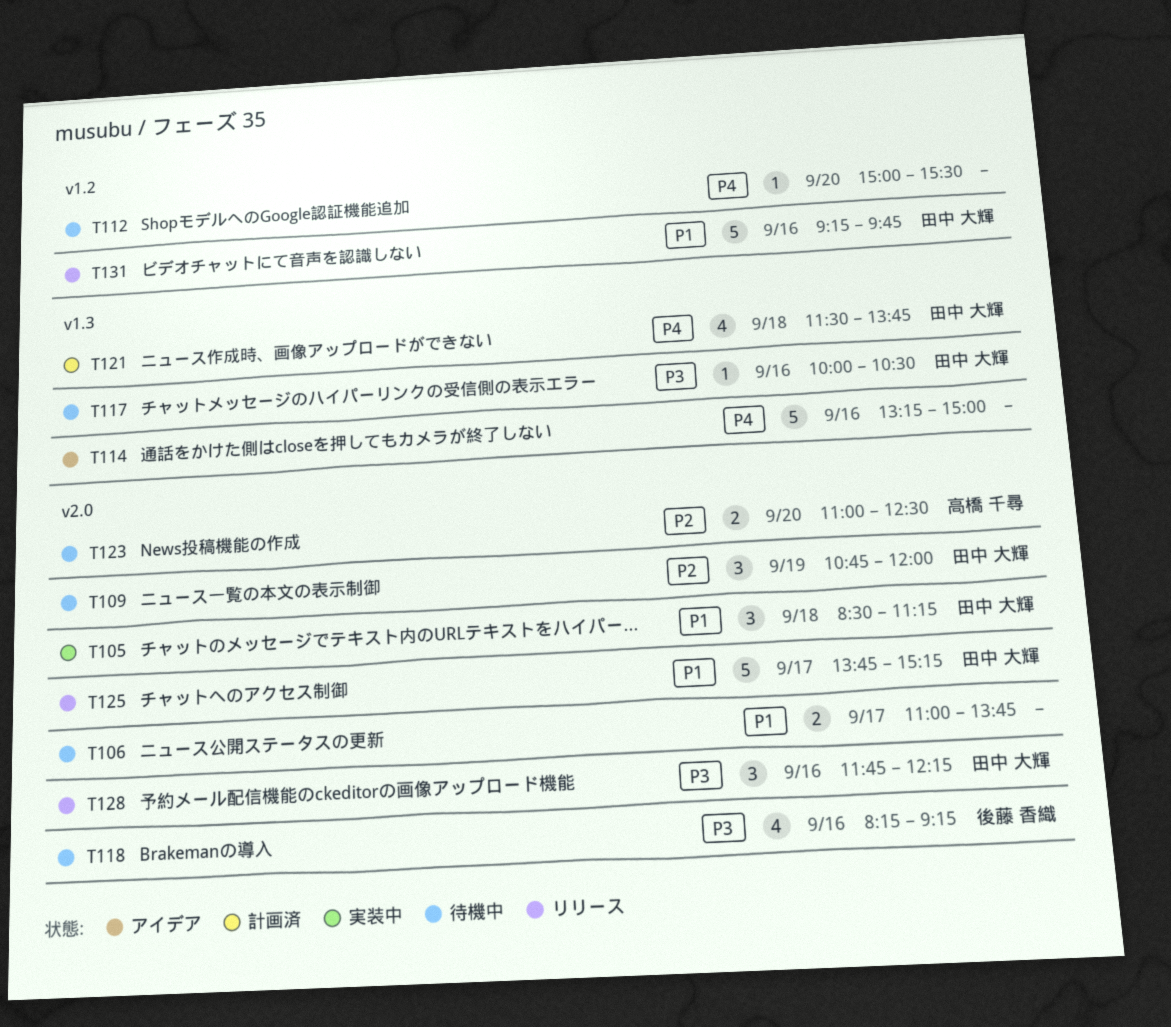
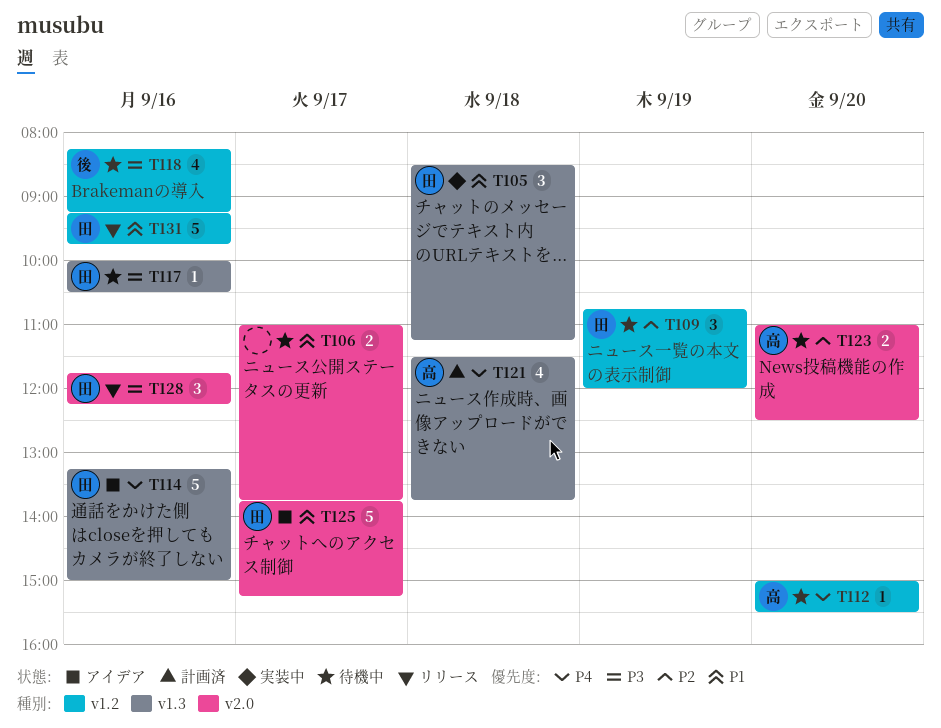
T105, label: v2.0 -> v1.3
T109, label: v2.0 -> v1.2
T112, owner: none -> 高橋 千尋
T114, owner: none -> 田中 大輝
T118, label: v2.0 -> v1.2
T121, owner: 田中 大輝 -> 高橋 千尋
T125, status: リリース -> アイデア

